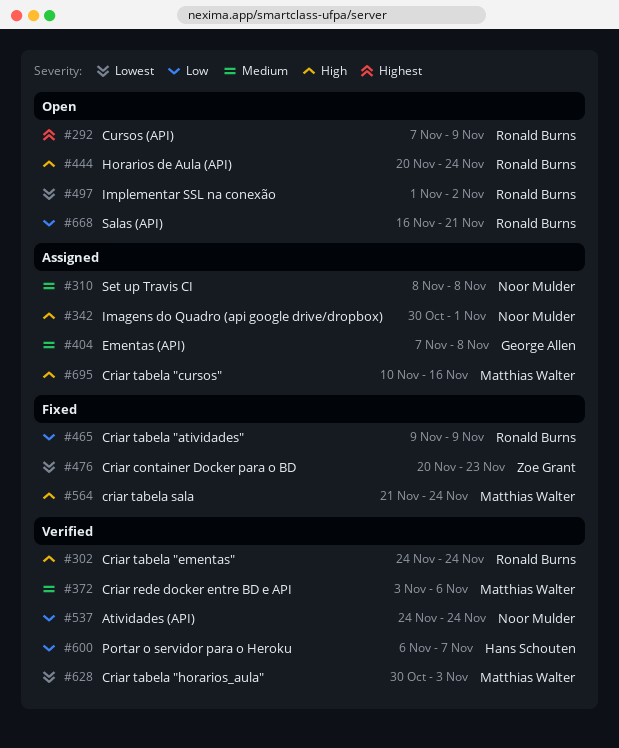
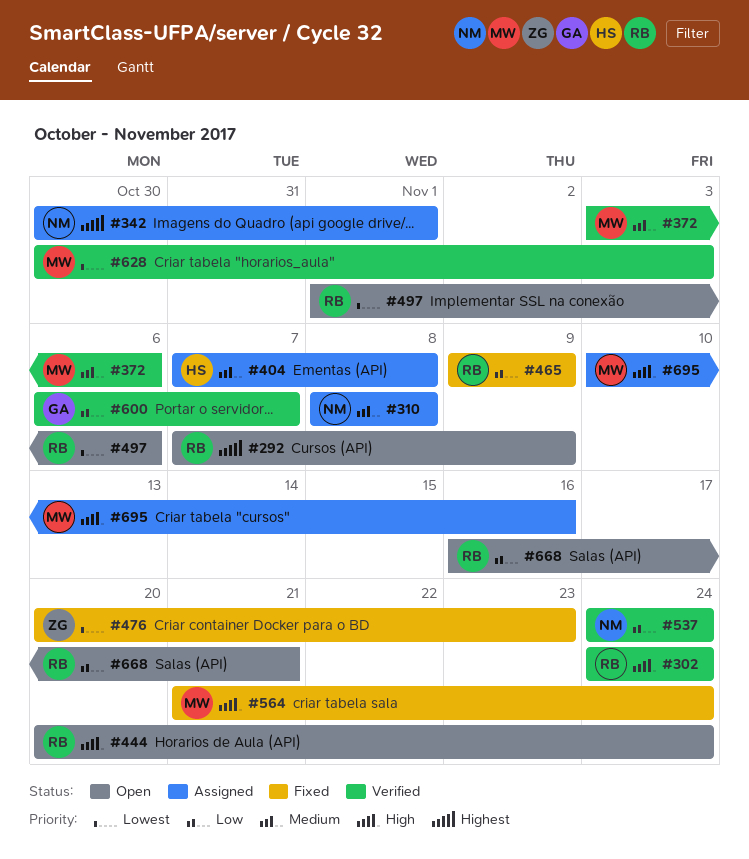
#342, priority: High -> Highest
#404, owner: George Allen -> Hans Schouten
#497, due: Nov 2 -> Nov 6
#600, owner: Hans Schouten -> George Allen

